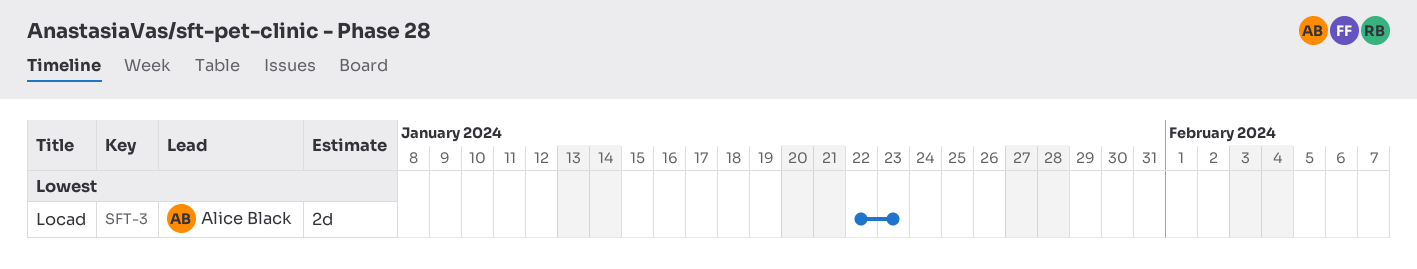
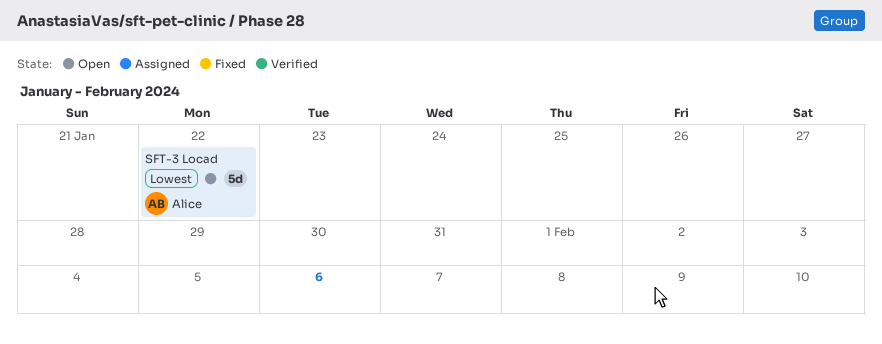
SFT-3, estimate: 2d -> 5d
SFT-3, due: Jan 23 -> Jan 22

